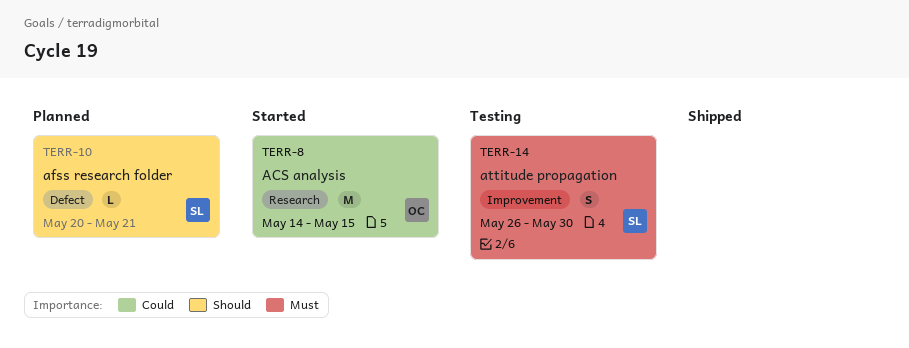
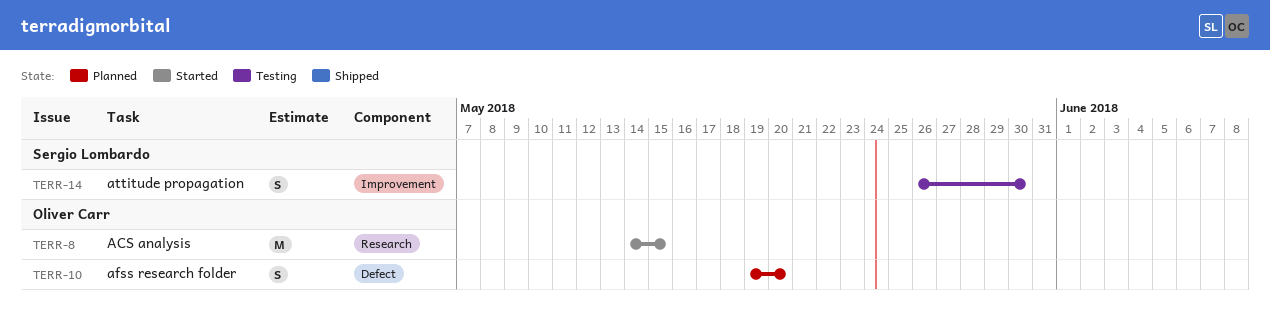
TERR-10, owner: Sergio Lombardo -> Oliver Carr
TERR-10, estimate: L -> S
TERR-10, start: May 20 -> May 19
TERR-10, due: May 21 -> May 20

